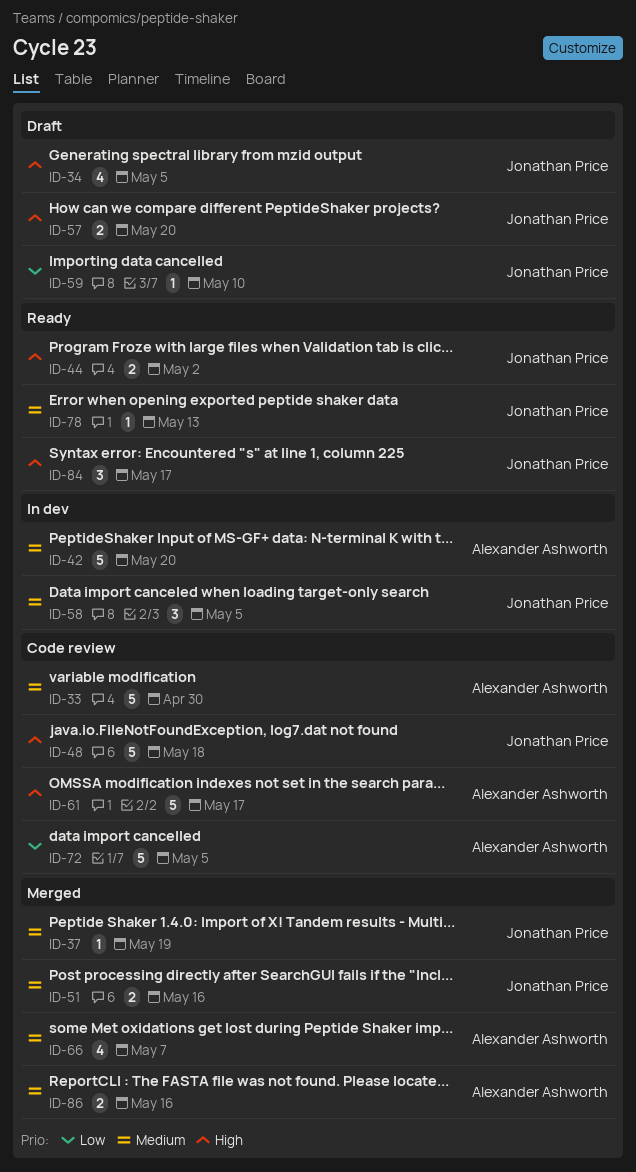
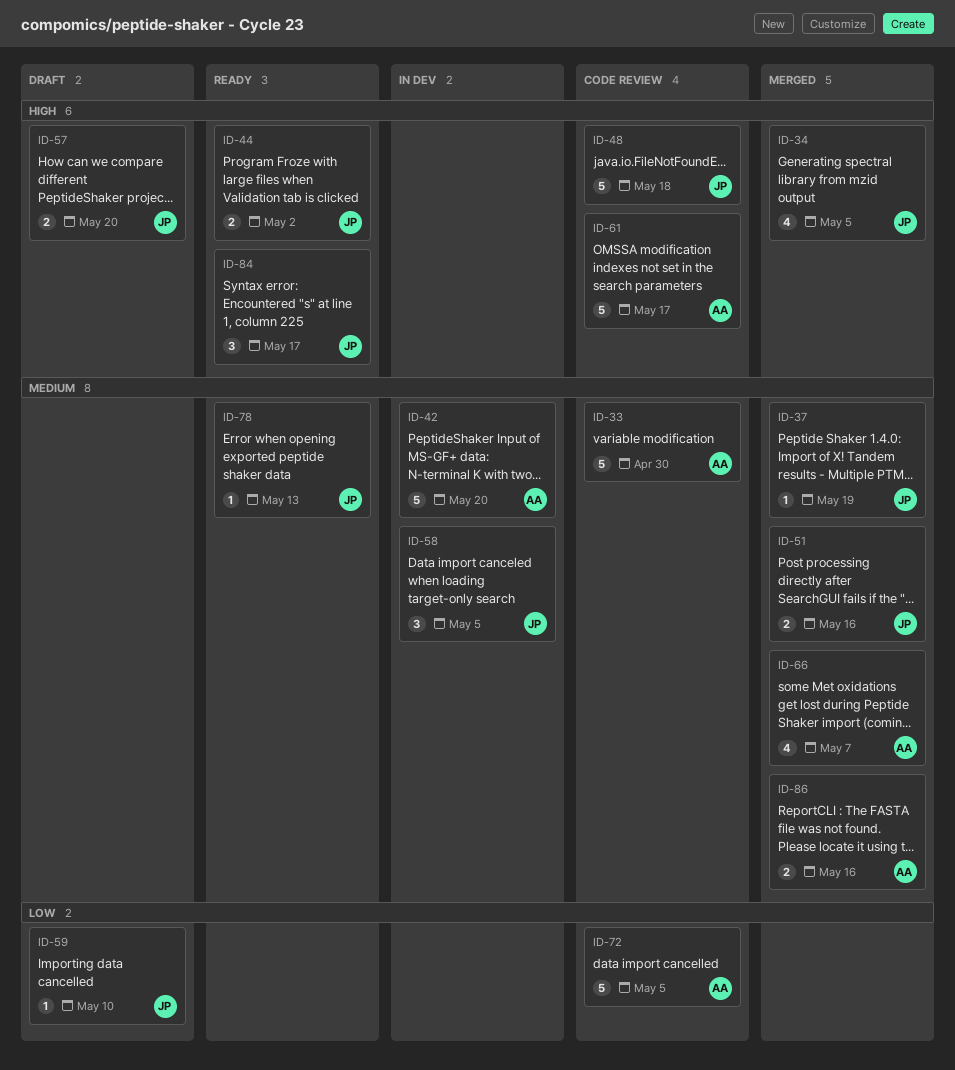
ID-34, status: Draft -> Merged

